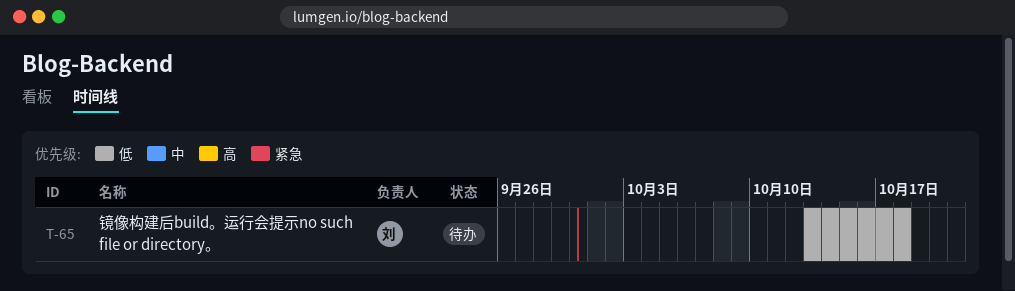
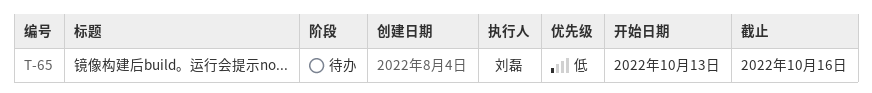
T-65, due: Oct 18 -> Oct 16

